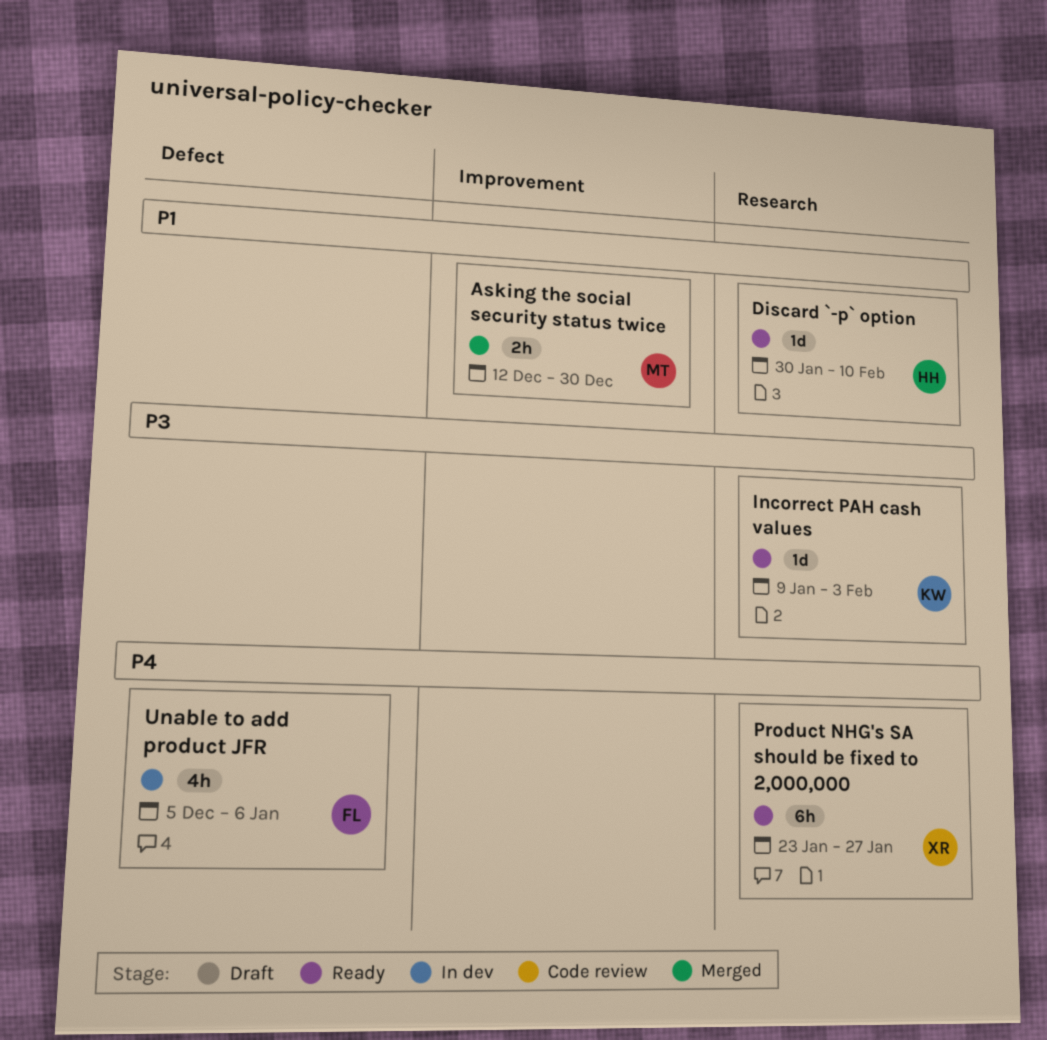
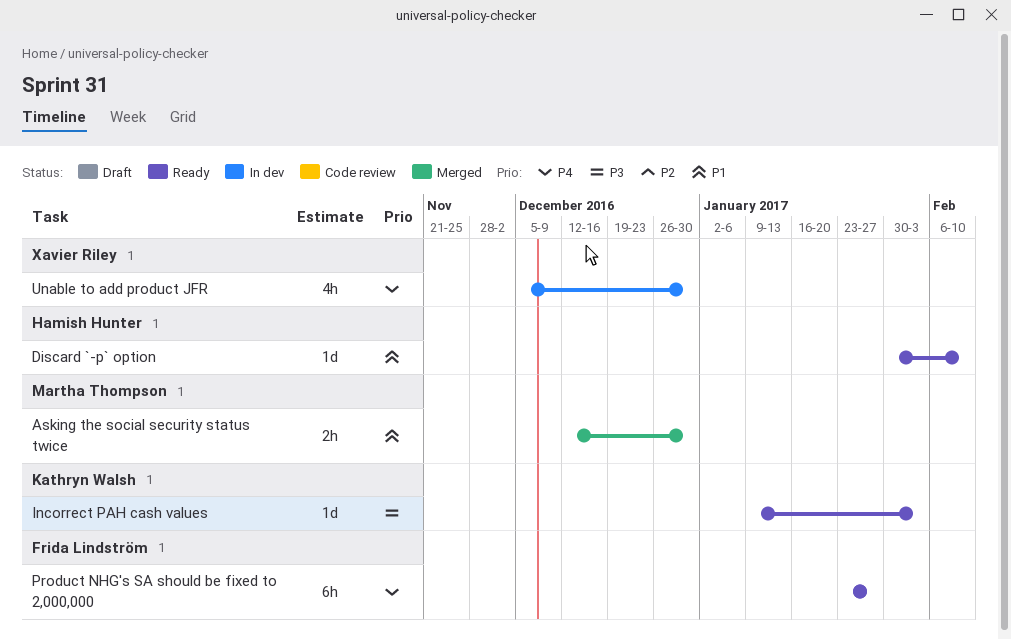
Product NHG's SA should be fixed to 2,000,000, owner: Xavier Riley -> Frida Lindström
Unable to add product JFR, owner: Frida Lindström -> Xavier Riley
Unable to add product JFR, due: Jan 6 -> Dec 30

